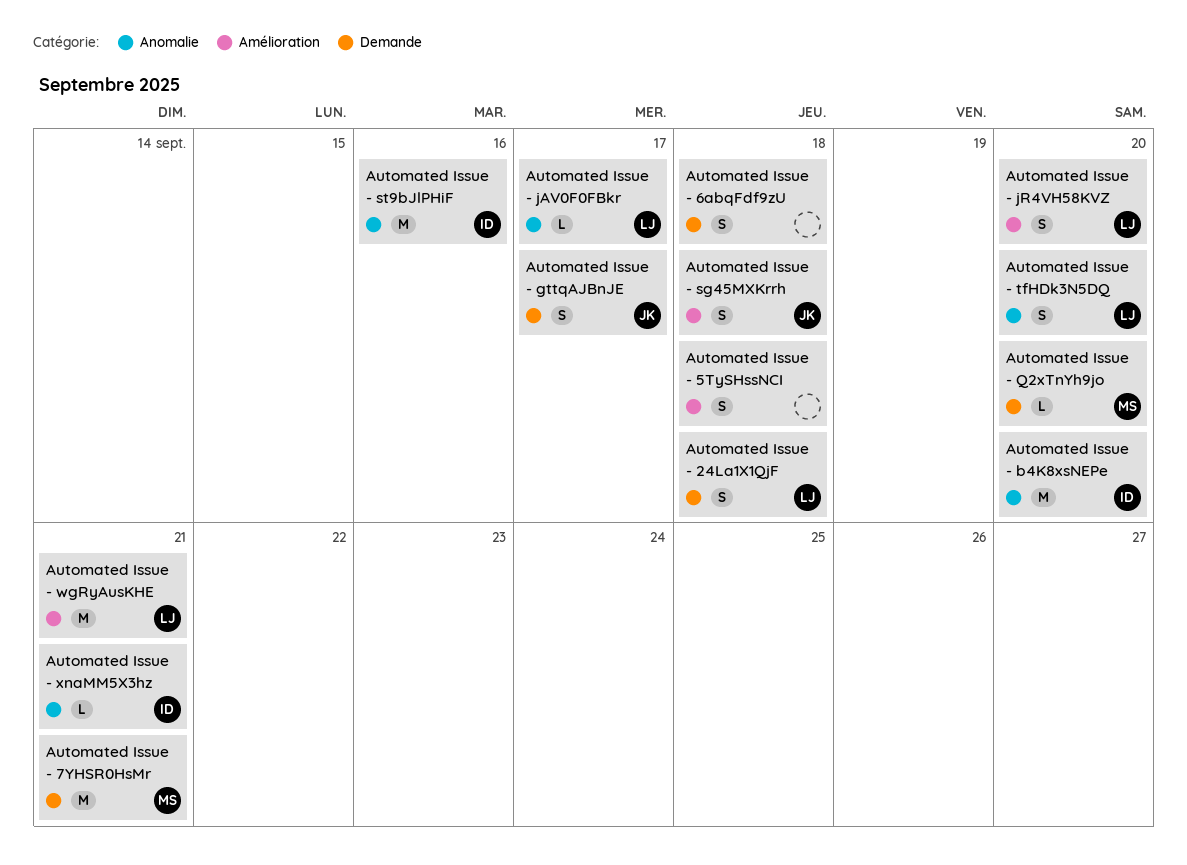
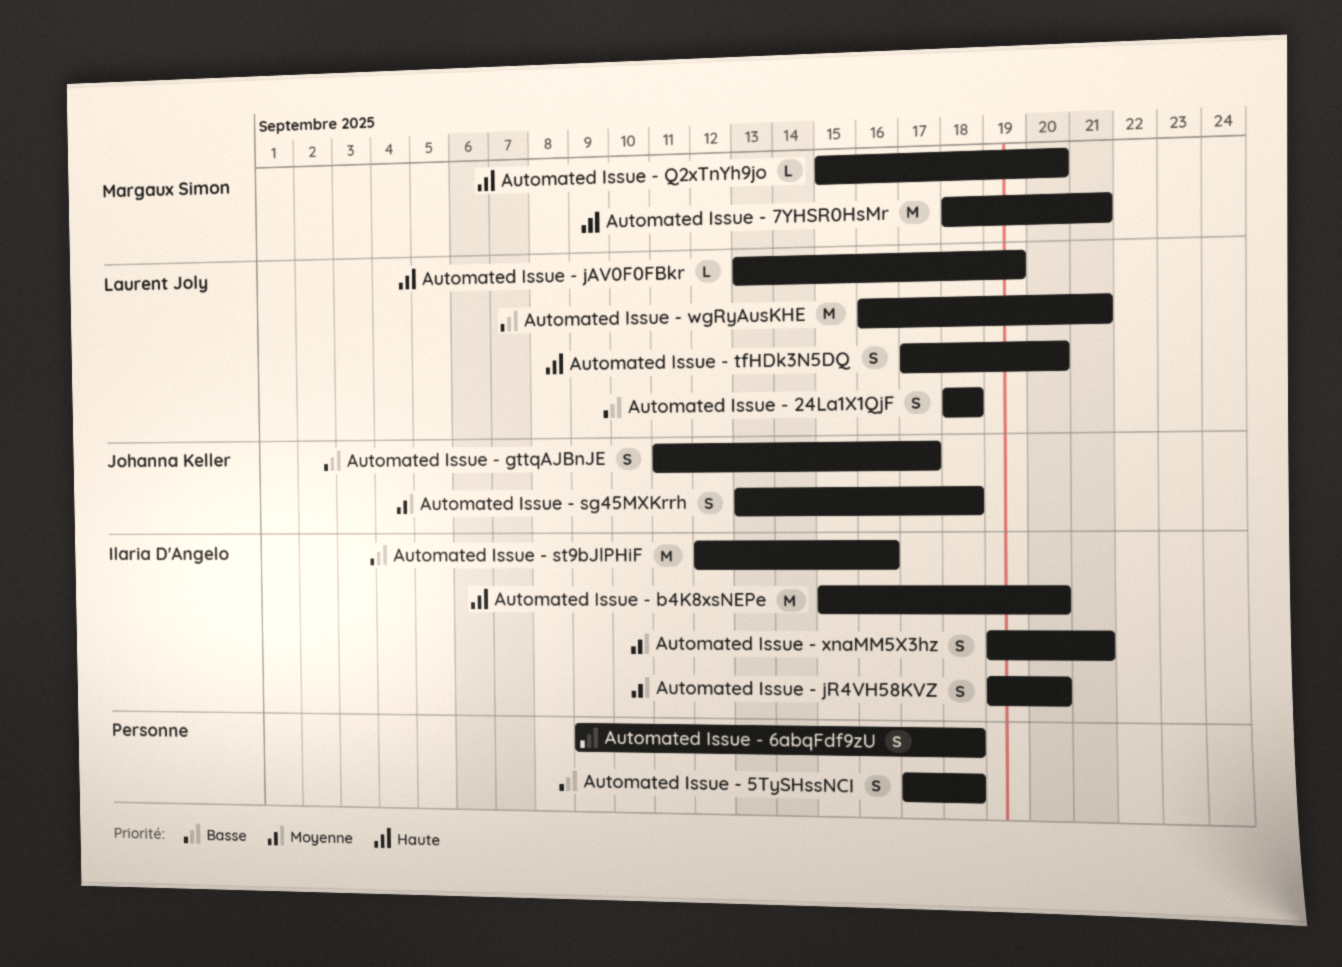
Automated Issue - jAV0F0FBkr, due: Sep 17 -> Sep 19
Automated Issue - jR4VH58KVZ, owner: Laurent Joly -> Ilaria D'Angelo
Automated Issue - xnaMM5X3hz, estimate: L -> S

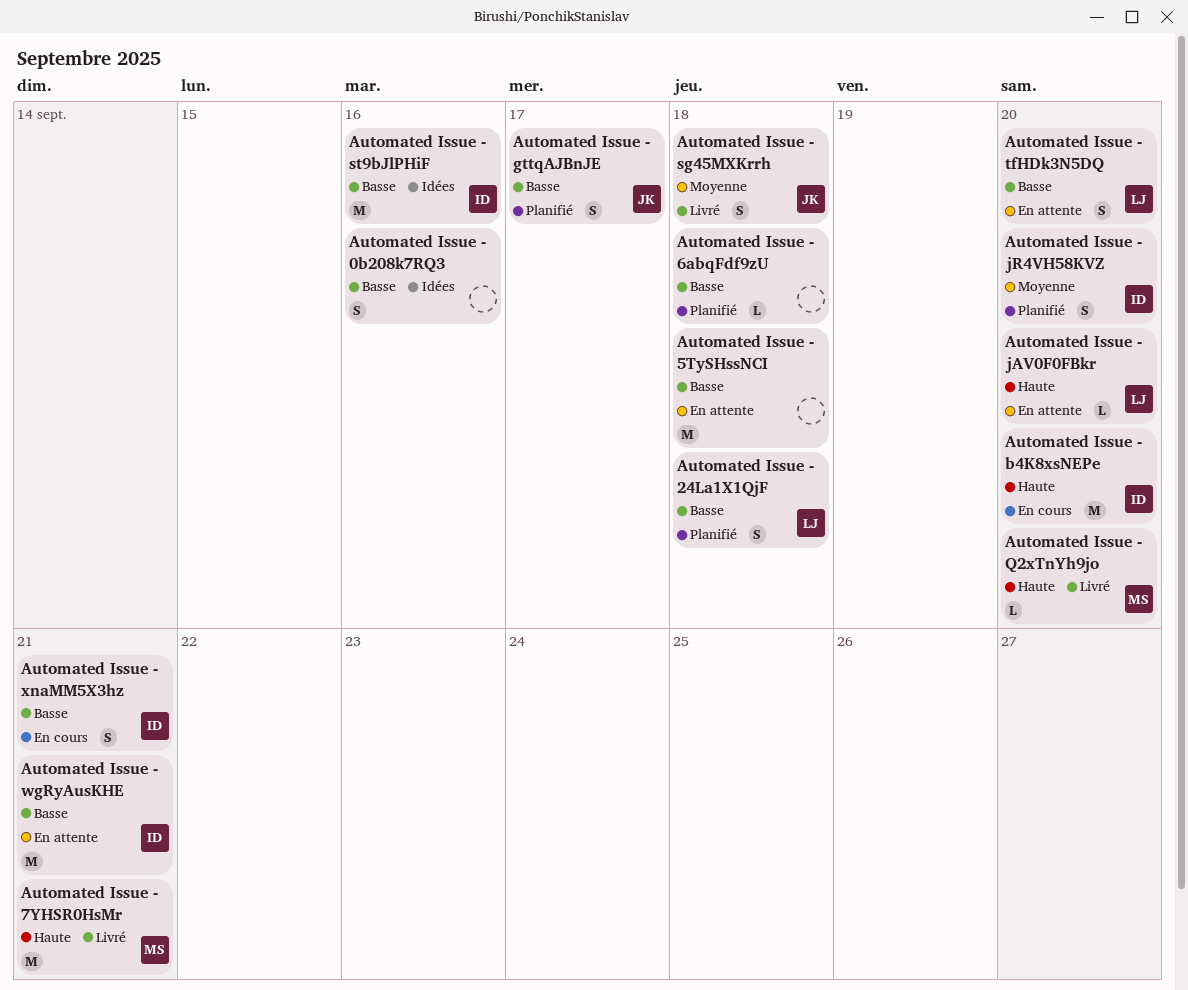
Automated Issue - 0b208k7RQ3: none -> present
Automated Issue - 5TySHssNCI, estimate: S -> M
Automated Issue - 6abqFdf9zU, estimate: S -> L
Automated Issue - jAV0F0FBkr, due: Sep 19 -> Sep 20
Automated Issue - tfHDk3N5DQ, priority: Haute -> Basse
Automated Issue - wgRyAusKHE, owner: Laurent Joly -> Ilaria D'Angelo
Automated Issue - xnaMM5X3hz, priority: Moyenne -> Basse

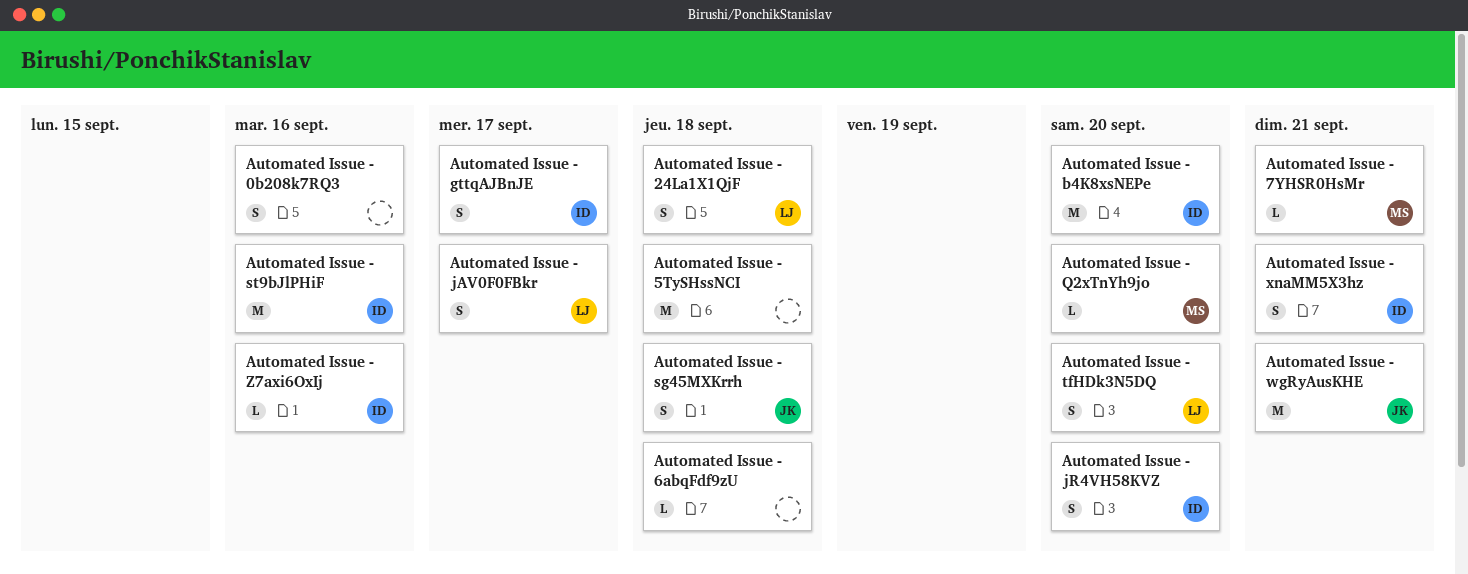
Automated Issue - 7YHSR0HsMr, estimate: M -> L
Automated Issue - gttqAJBnJE, owner: JK -> ID
Automated Issue - jAV0F0FBkr, estimate: L -> S
Automated Issue - jAV0F0FBkr, due: Sep 20 -> Sep 17
Automated Issue - wgRyAusKHE, owner: ID -> JK
Automated Issue - Z7axi6OxIj: none -> present

